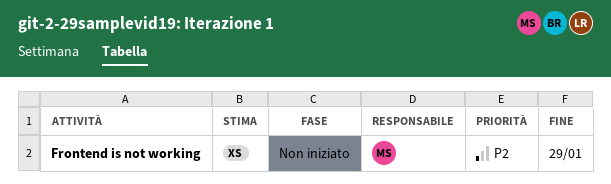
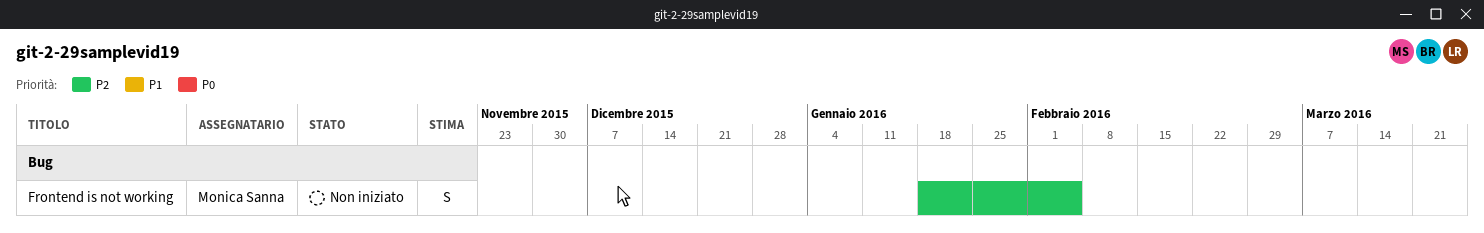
Frontend is not working, estimate: XS -> S
Frontend is not working, due: Jan 29 -> Feb 5

